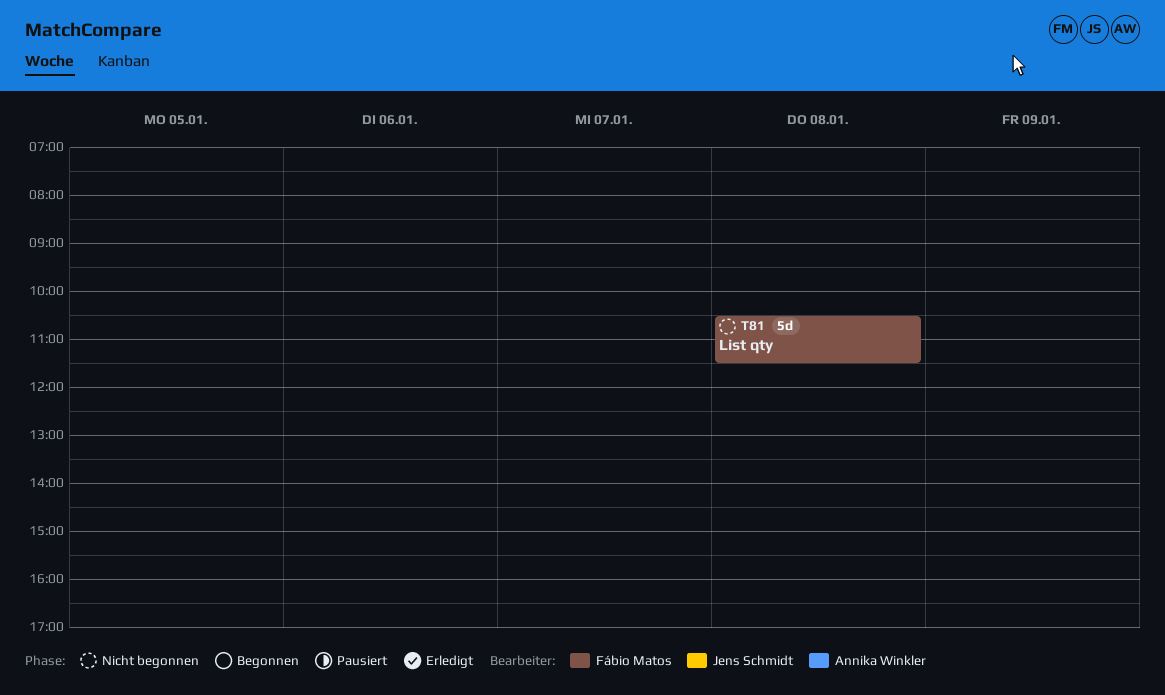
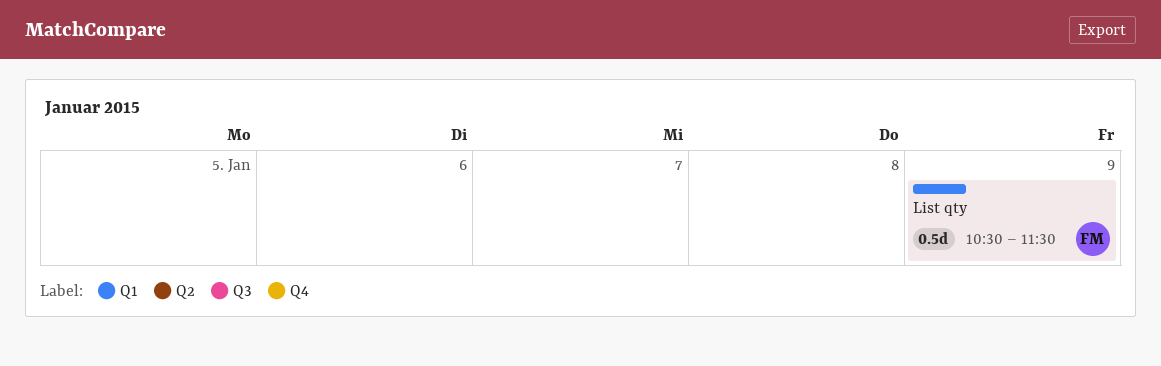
List qty, estimate: 5d -> 0.5d
List qty, day: Jan 8 -> Jan 9

